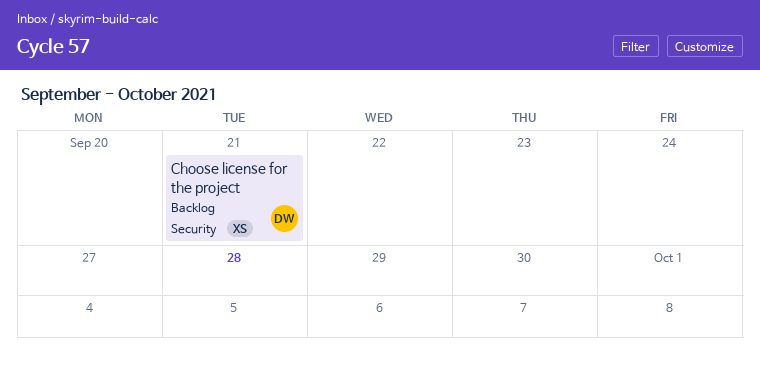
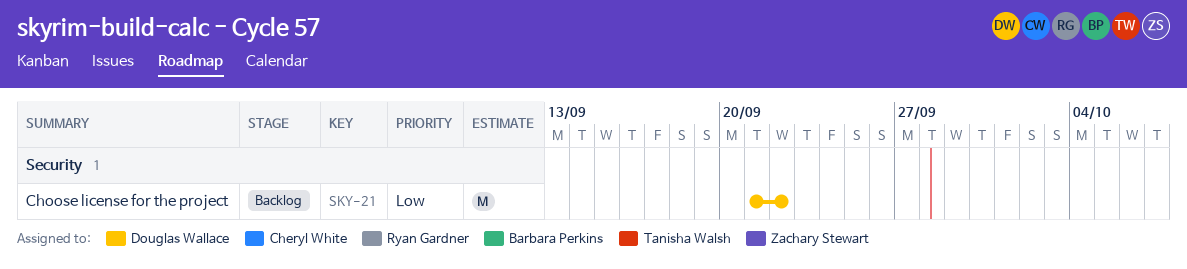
Choose license for the project, estimate: XS -> M
Choose license for the project, due: Sep 21 -> Sep 22

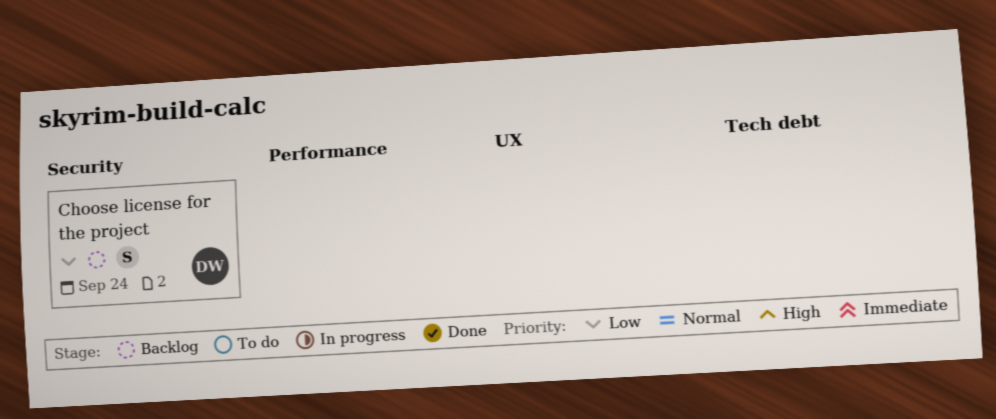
Choose license for the project, estimate: M -> S
Choose license for the project, due: Sep 22 -> Sep 24

